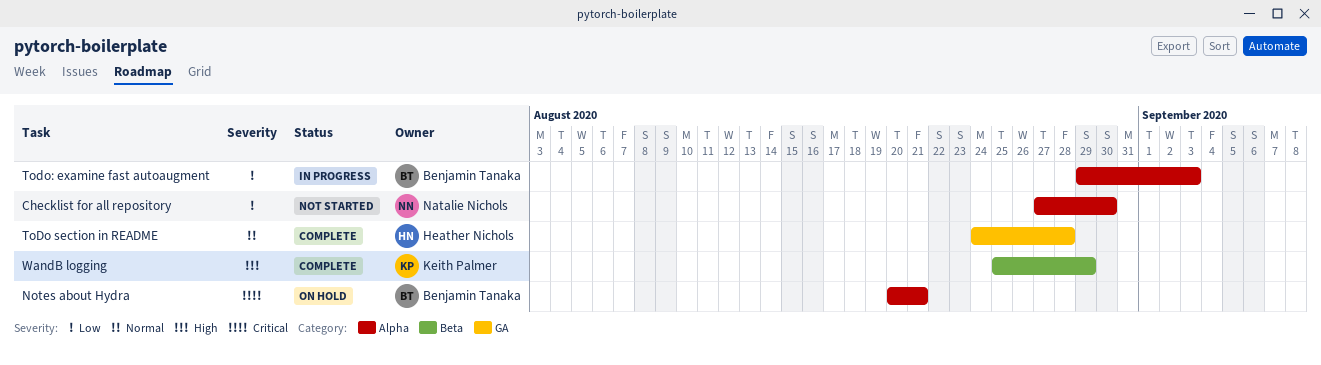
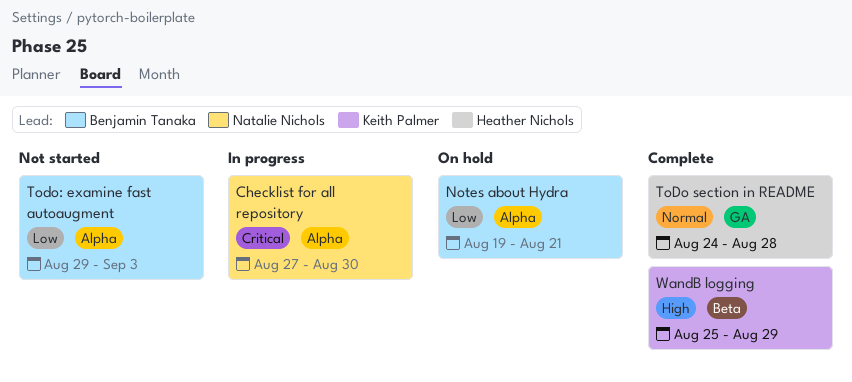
Checklist for all repository, status: Not started -> In progress
Checklist for all repository, priority: Low -> Critical
Notes about Hydra, priority: Critical -> Low
Notes about Hydra, start: Aug 20 -> Aug 19
Todo: examine fast autoaugment, status: In progress -> Not started

